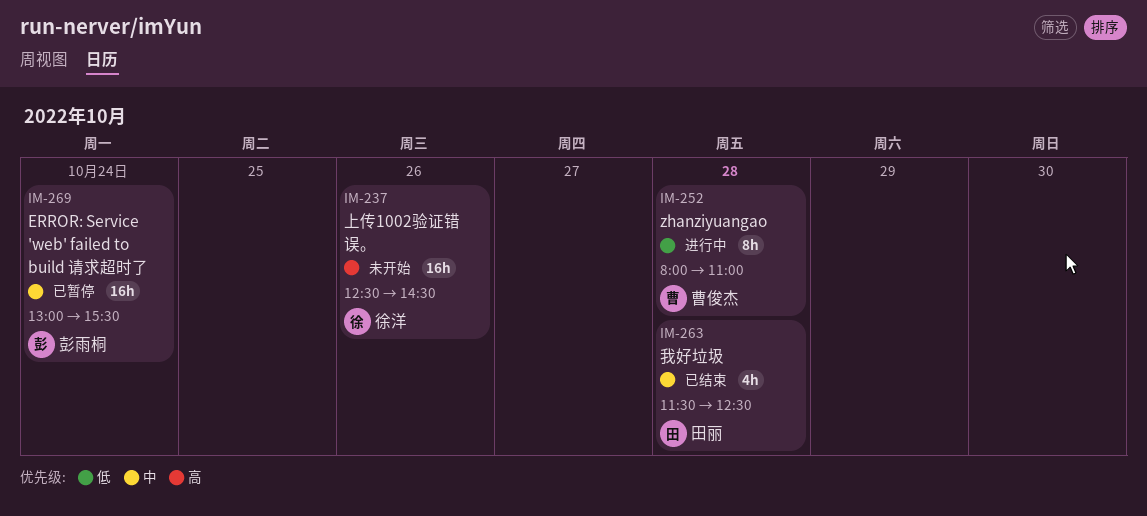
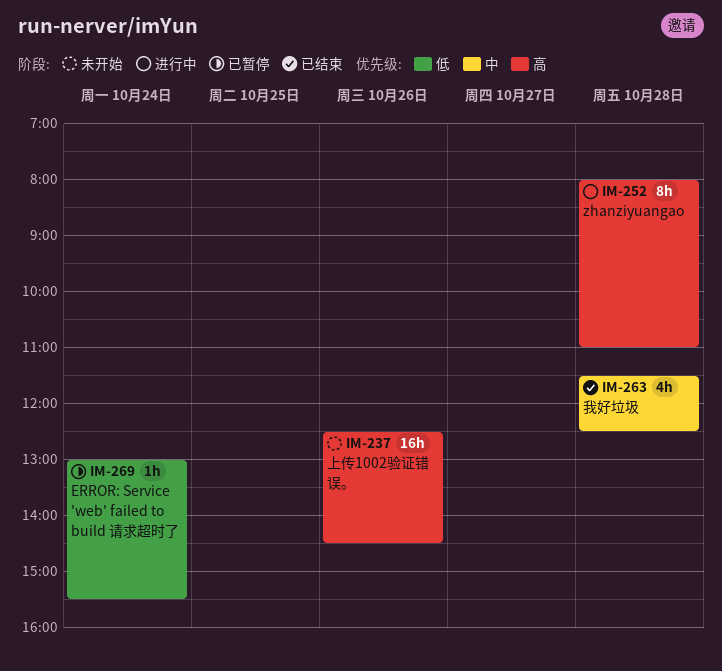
IM-252, priority: 低 -> 高
IM-269, priority: 中 -> 低
IM-269, estimate: 16h -> 1h

